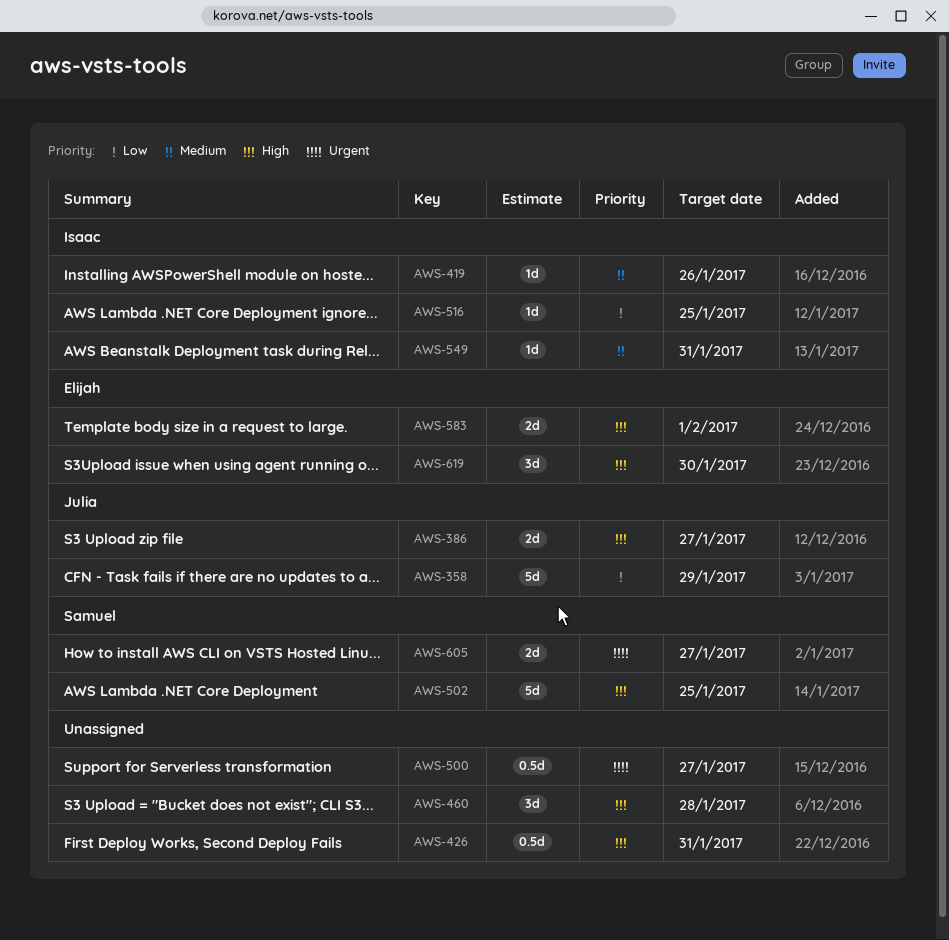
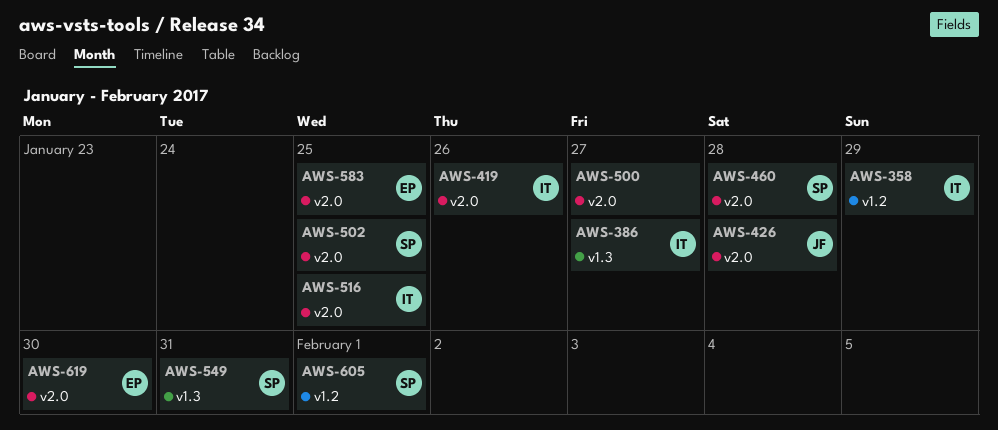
AWS-358, owner: Julia -> Isaac
AWS-386, owner: Julia -> Isaac
AWS-426, owner: none -> Julia
AWS-426, due: Jan 31 -> Jan 28
AWS-460, owner: none -> Samuel
AWS-549, owner: Isaac -> Samuel
AWS-583, due: Feb 1 -> Jan 25
AWS-605, due: Jan 27 -> Feb 1

